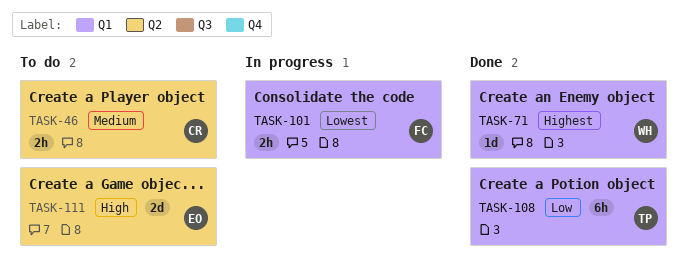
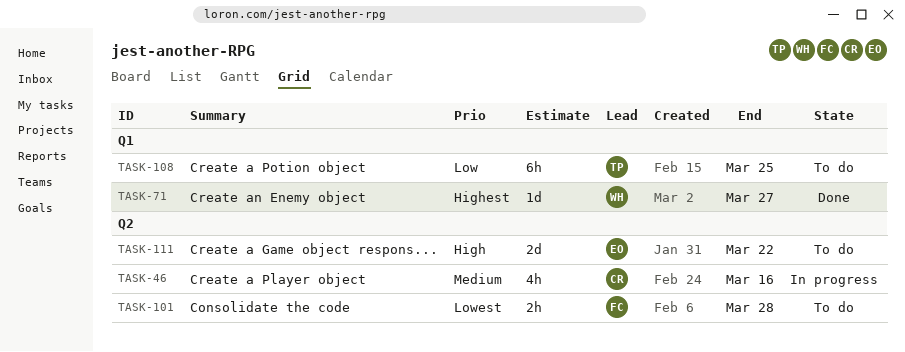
TASK-46, status: To do -> In progress
TASK-46, estimate: 2h -> 4h
TASK-101, status: In progress -> To do
TASK-101, label: Q1 -> Q2
TASK-108, status: Done -> To do

